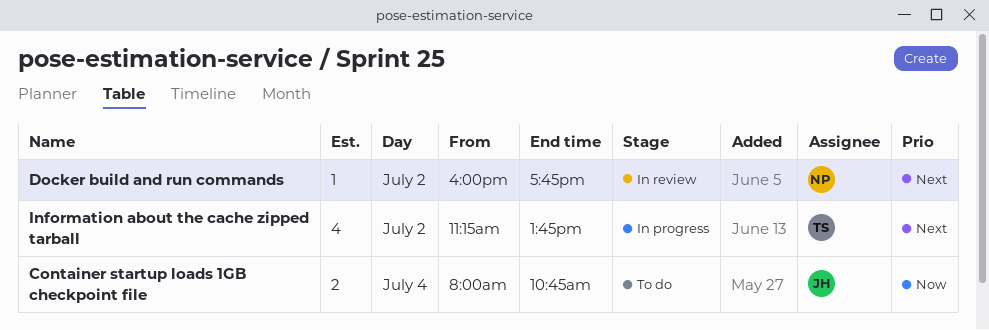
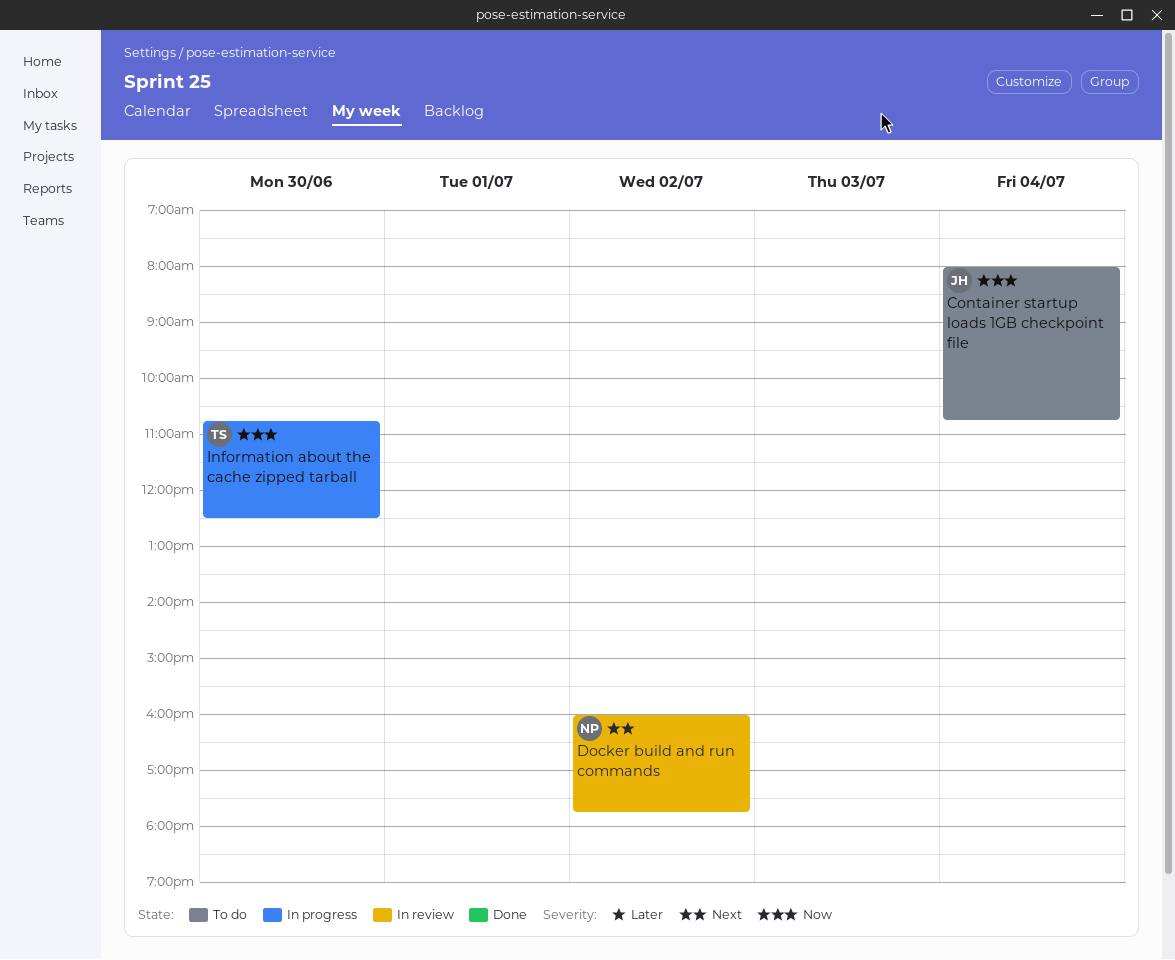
Information about the cache zipped tarball, priority: Next -> Now
Information about the cache zipped tarball, day: Jul 2 -> Jun 30
Information about the cache zipped tarball, begins: 11:15 -> 10:45
Information about the cache zipped tarball, ends: 13:45 -> 12:30

